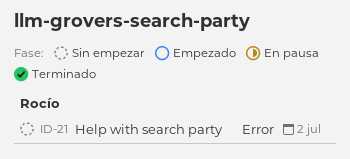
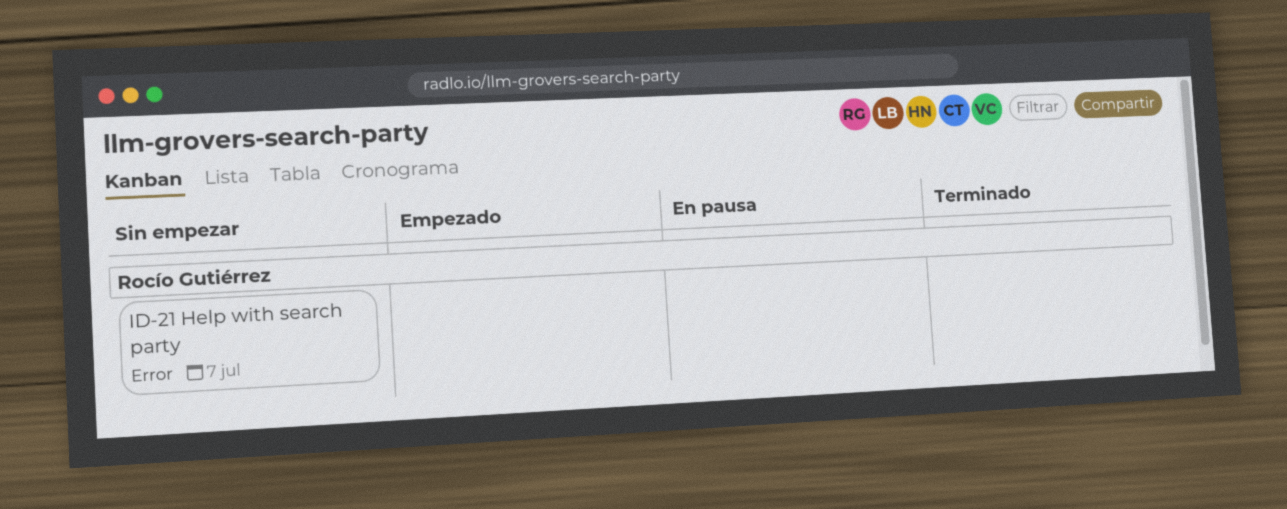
ID-21, due: Jul 2 -> Jul 7

